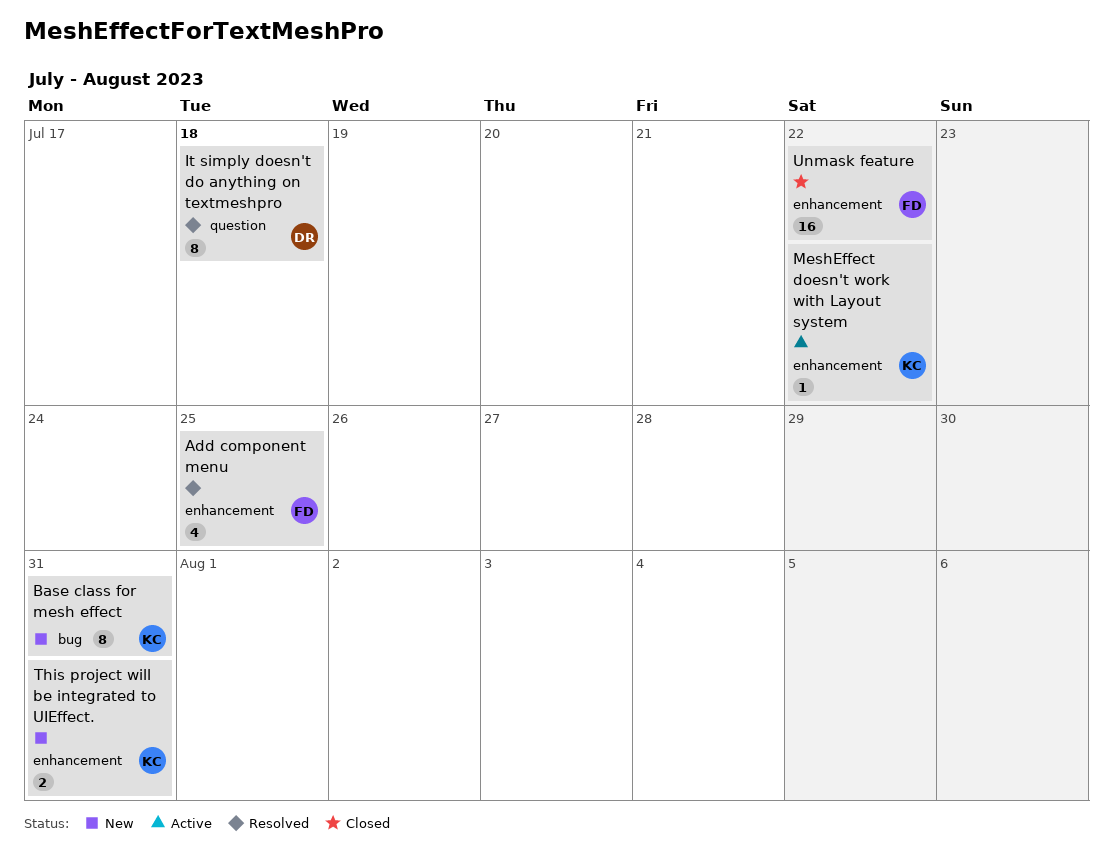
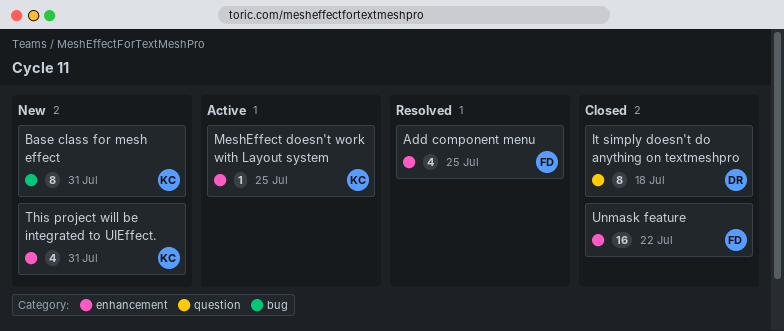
It simply doesn't do anything on textmeshpro, status: Resolved -> Closed
MeshEffect doesn't work with Layout system, due: Jul 22 -> Jul 25
This project will be integrated to UIEffect., estimate: 2 -> 4

